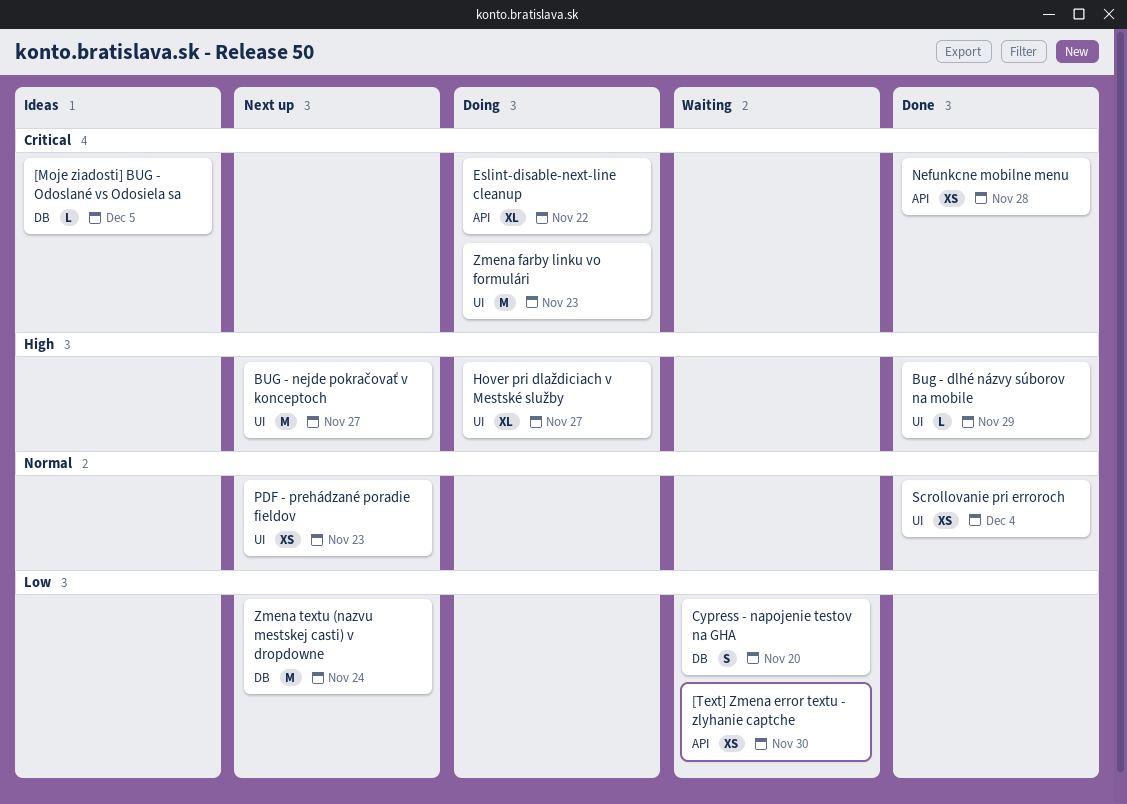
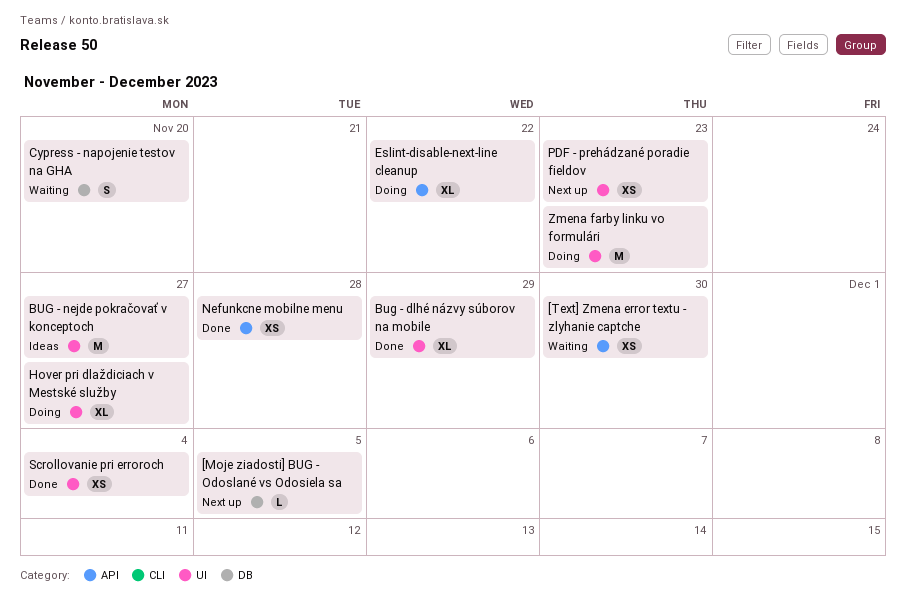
[Moje ziadosti] BUG - Odoslané vs Odosiela sa, status: Ideas -> Next up
Bug - dlhé názvy súborov na mobile, estimate: L -> XL
BUG - nejde pokračovať v konceptoch, status: Next up -> Ideas
Zmena textu (nazvu mestskej casti) v dropdowne: present -> none

